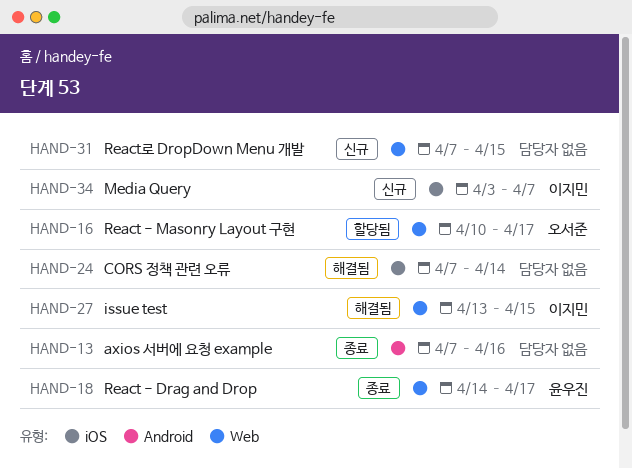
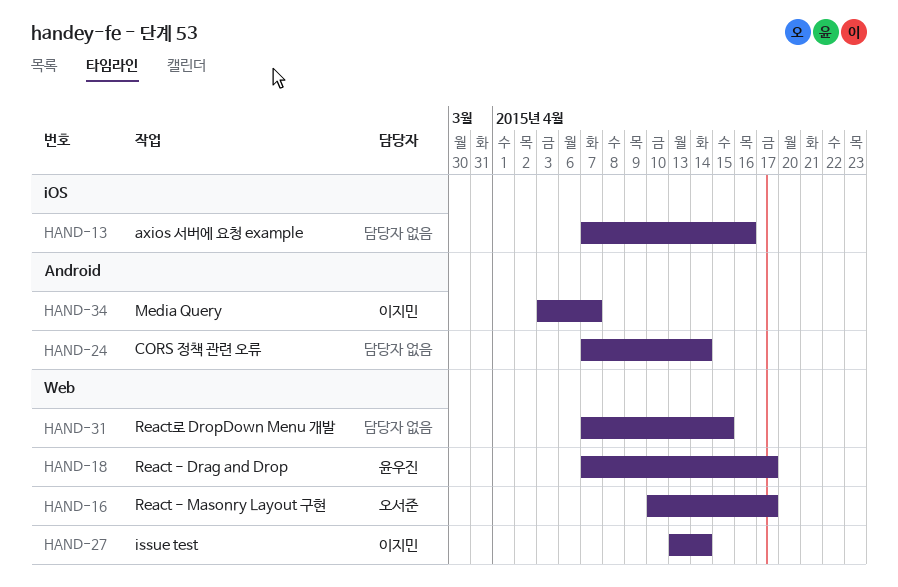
HAND-13, label: Android -> iOS
HAND-18, start: Apr 14 -> Apr 7
HAND-24, label: iOS -> Android
HAND-27, due: Apr 15 -> Apr 14
HAND-34, label: iOS -> Android

